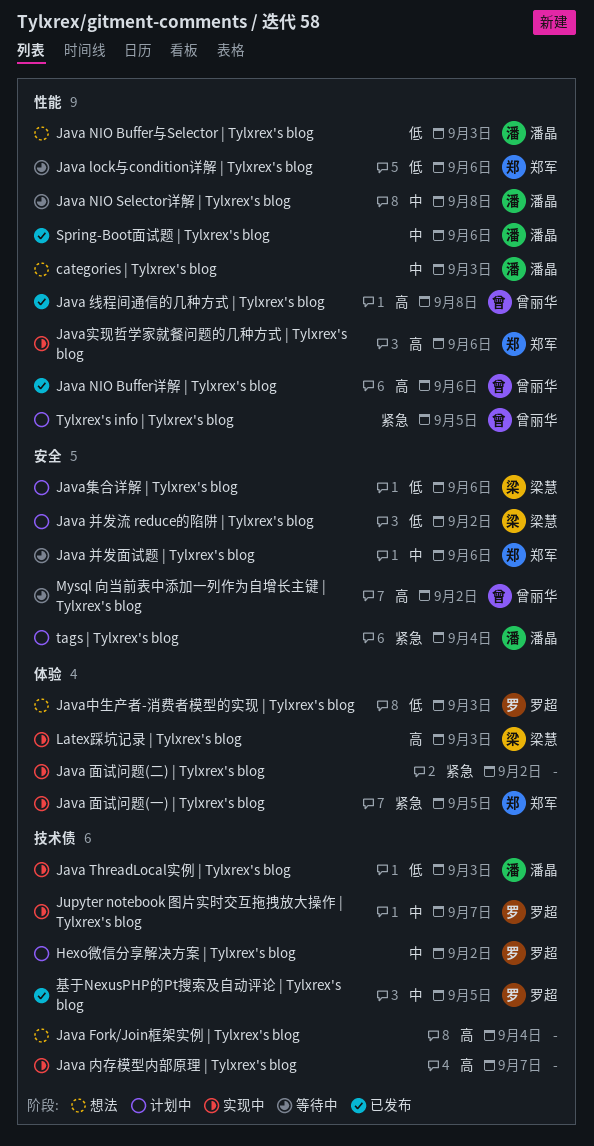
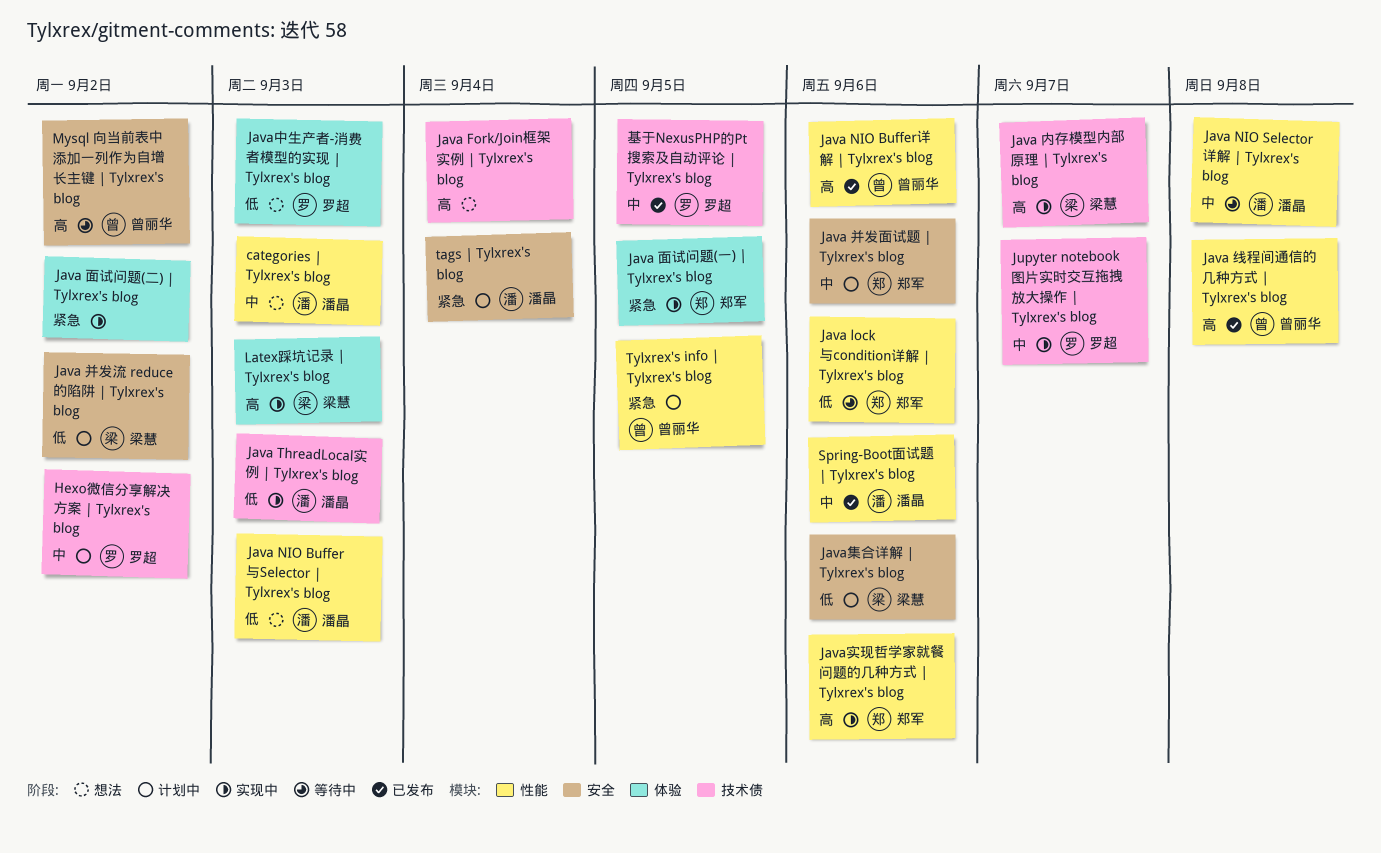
Java 内存模型内部原理 | Tylxrex's blog, owner: none -> 梁慧
Java 并发面试题 | Tylxrex's blog, status: 等待中 -> 计划中

